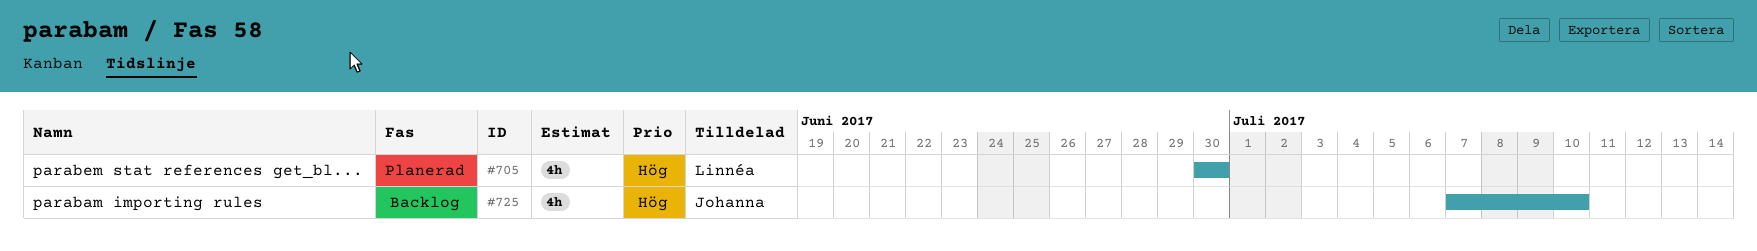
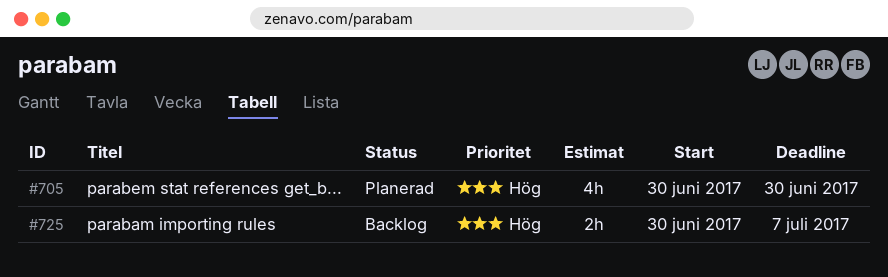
#725, estimate: 4h -> 2h
#725, start: Jul 7 -> Jun 30
#725, due: Jul 10 -> Jul 7

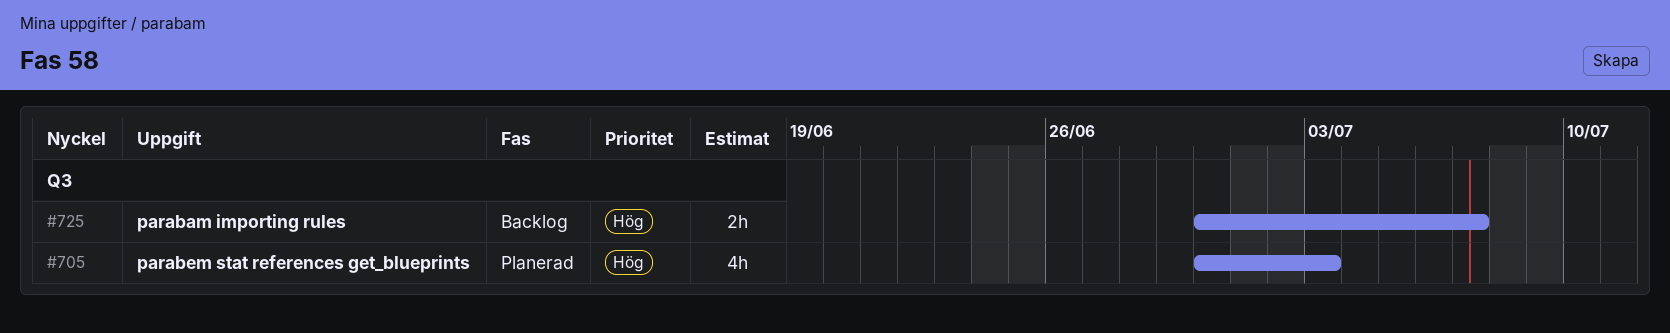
#705, due: Jun 30 -> Jul 3

